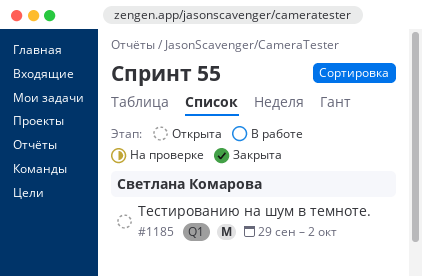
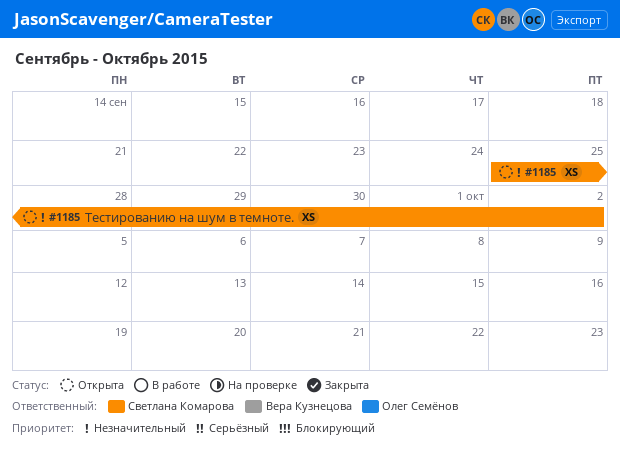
#1185, estimate: M -> XS
#1185, start: Sep 29 -> Sep 25

